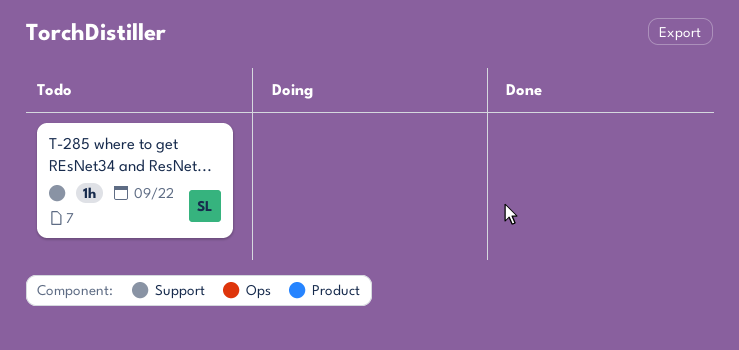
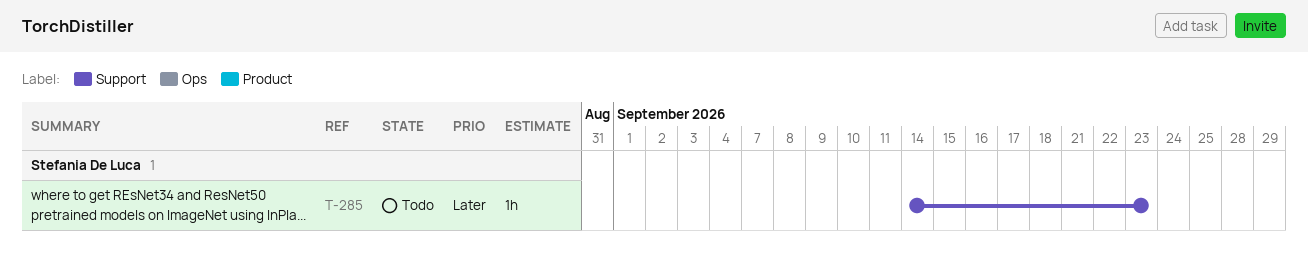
T-285, due: Sep 22 -> Sep 23

